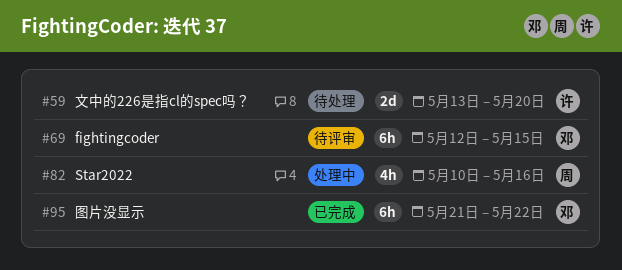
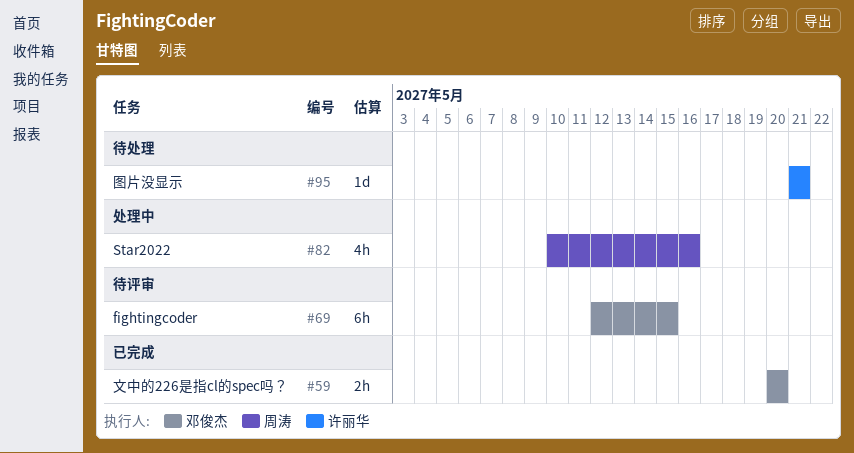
#59, status: 待处理 -> 已完成
#59, owner: 许丽华 -> 邓俊杰
#59, estimate: 2d -> 2h
#59, start: May 13 -> May 20
#95, status: 已完成 -> 待处理
#95, owner: 邓俊杰 -> 许丽华
#95, estimate: 6h -> 1d
#95, due: May 22 -> May 21

